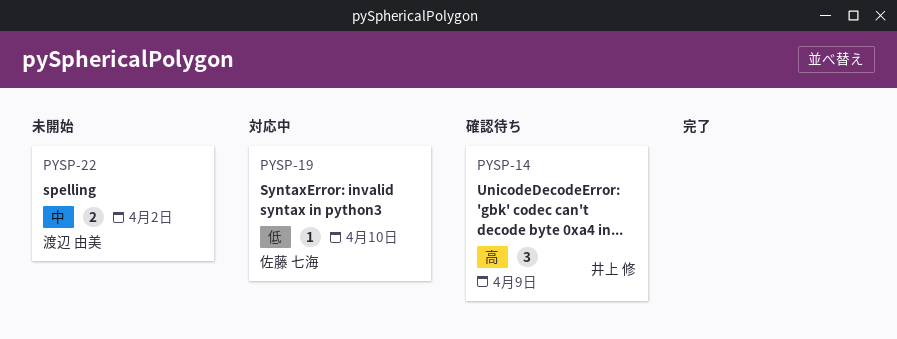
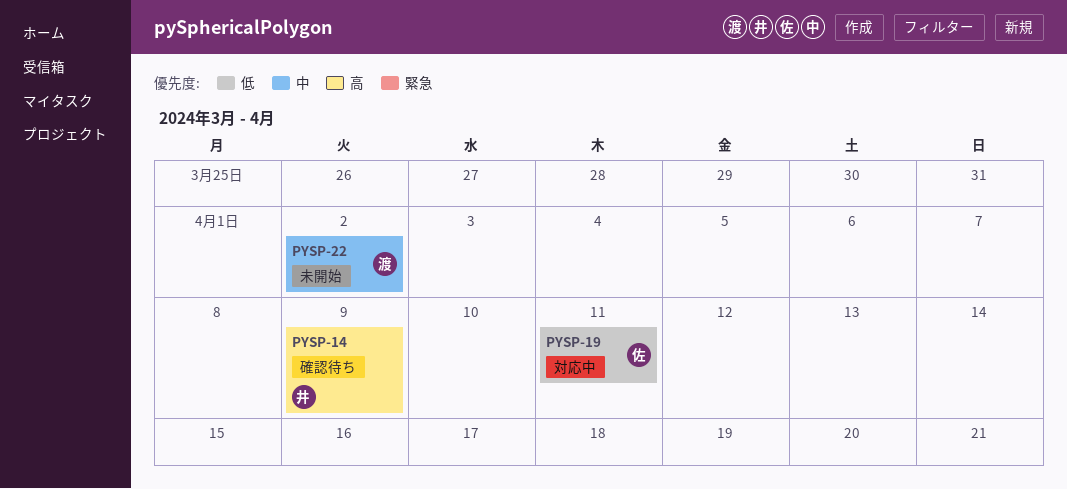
PYSP-19, due: Apr 10 -> Apr 11

